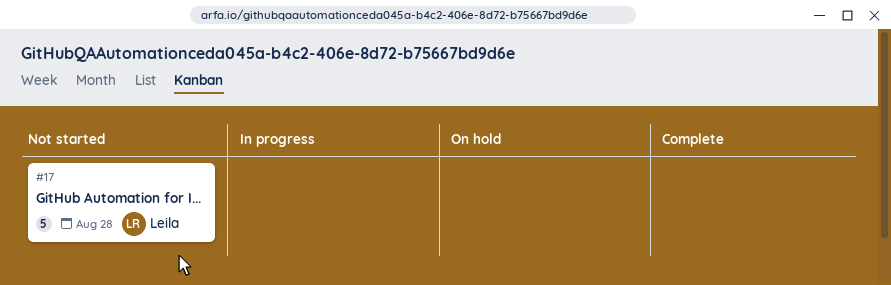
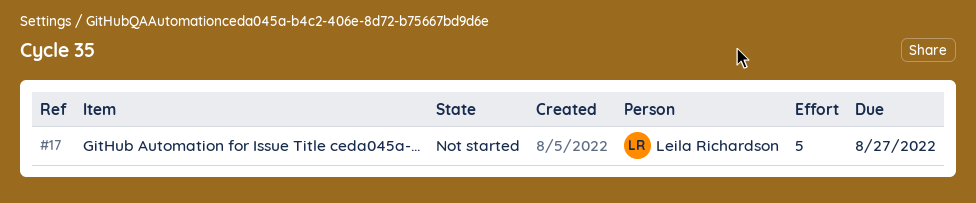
#17, due: Aug 28 -> Aug 27

